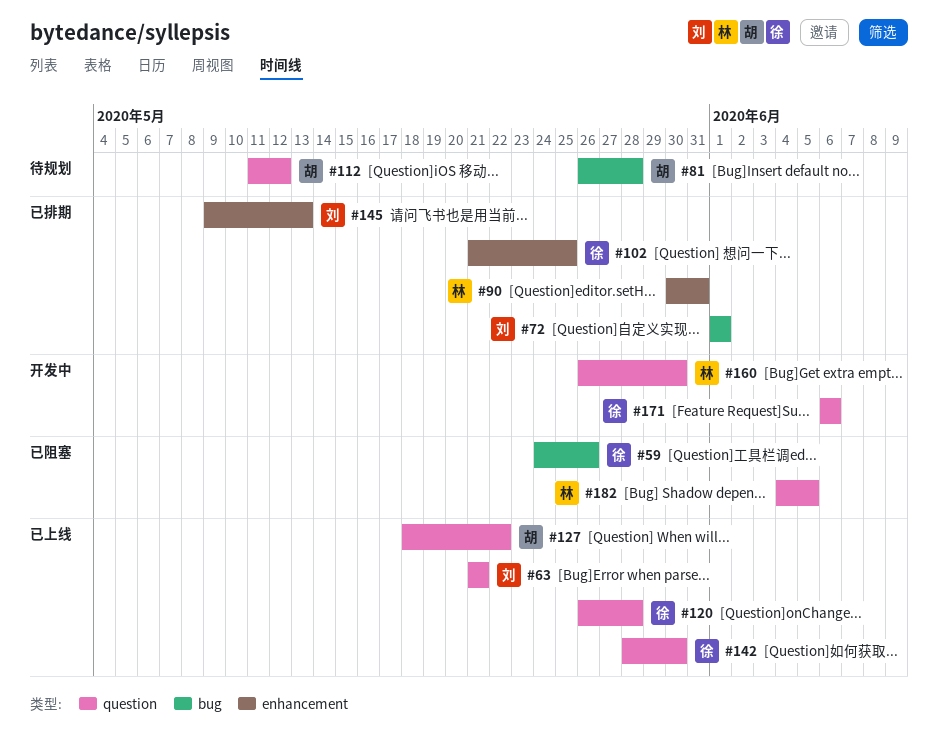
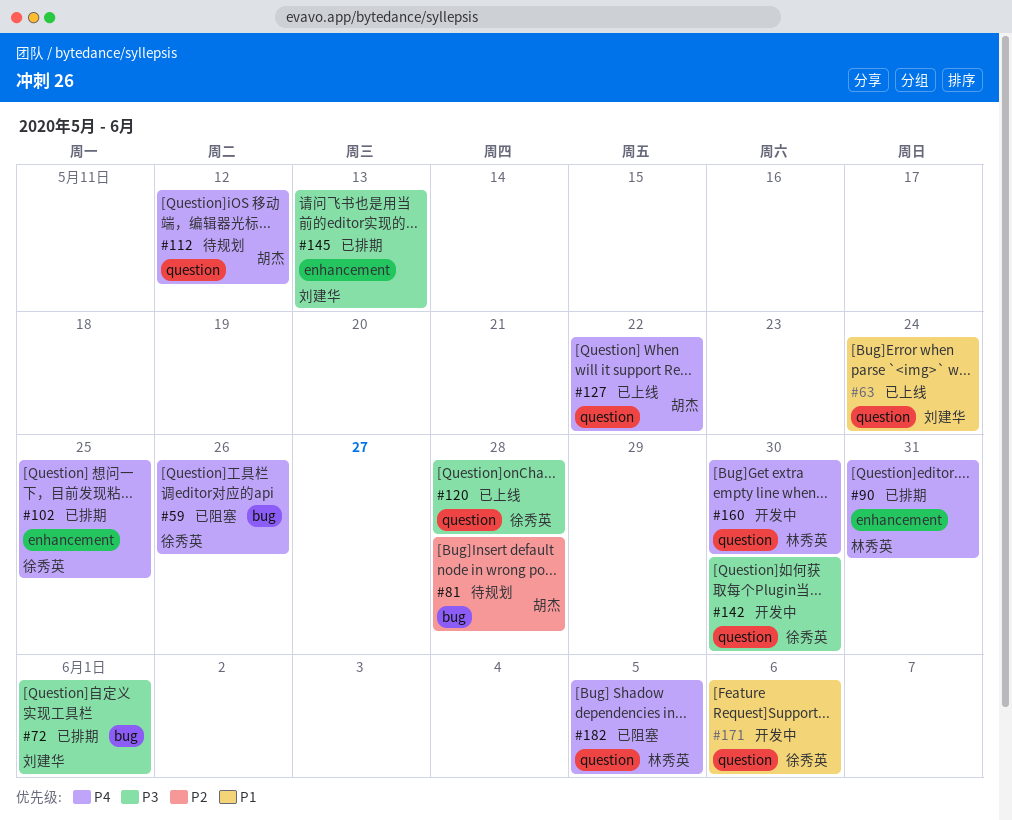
#63, due: May 21 -> May 24
#142, status: 已上线 -> 开发中

